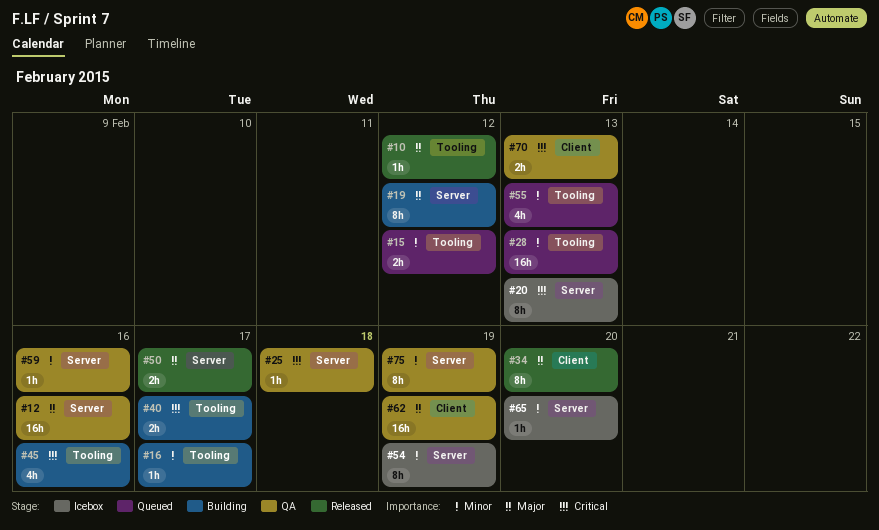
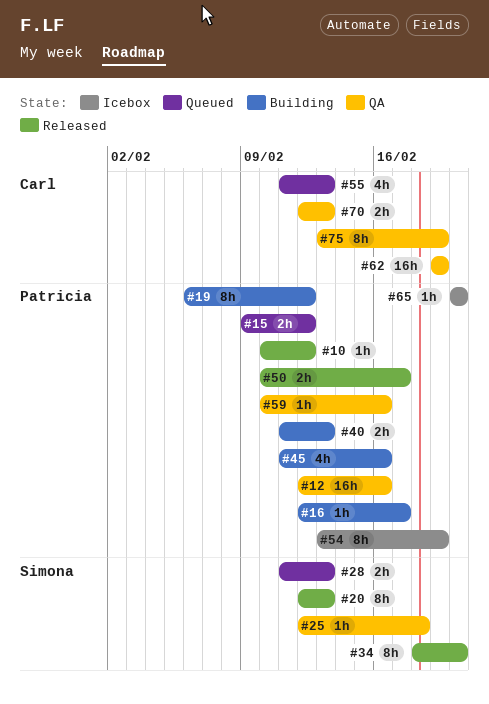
#20, status: Icebox -> Released
#28, estimate: 16h -> 2h
#40, due: Feb 17 -> Feb 13

